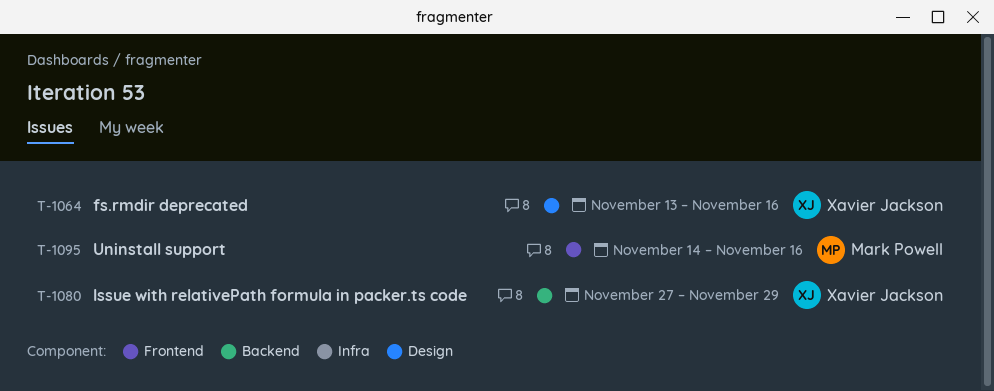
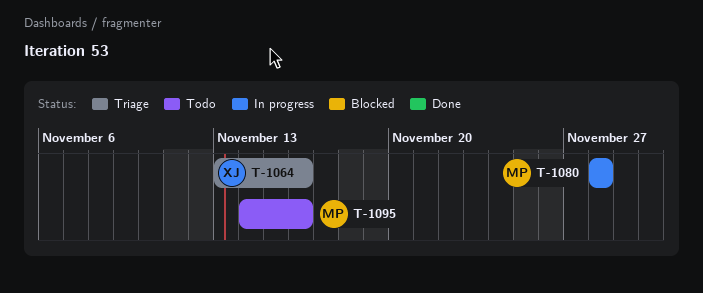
T-1080, owner: Xavier Jackson -> Mark Powell
T-1080, start: Nov 27 -> Nov 28
T-1080, due: Nov 29 -> Nov 28

